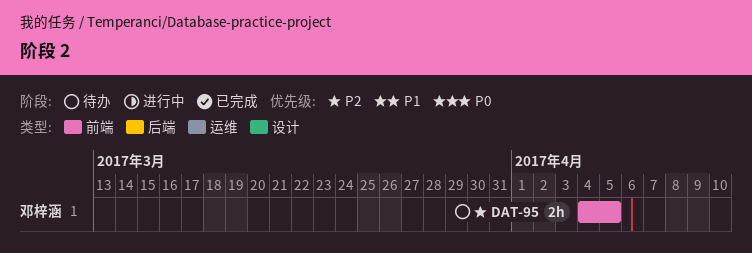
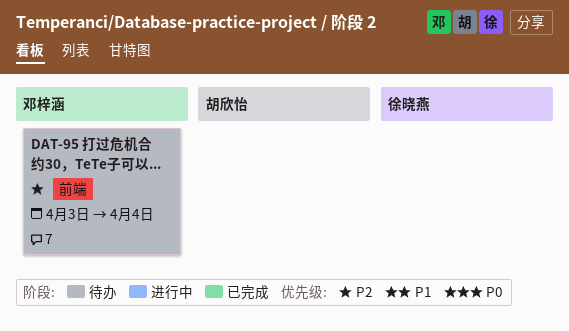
DAT-95, start: Apr 4 -> Apr 3
DAT-95, due: Apr 5 -> Apr 4

